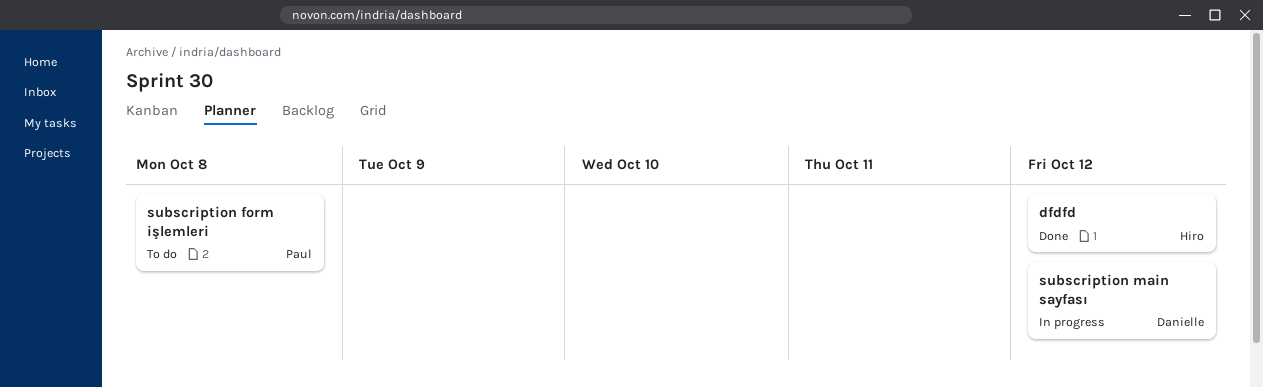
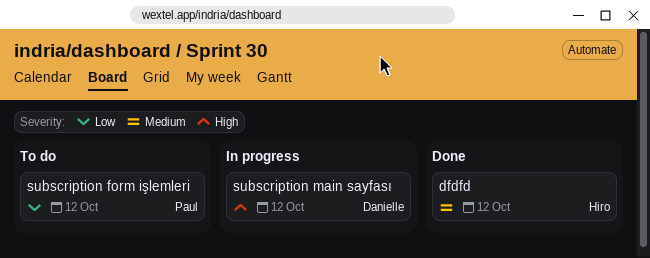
subscription form işlemleri, due: Oct 8 -> Oct 12

